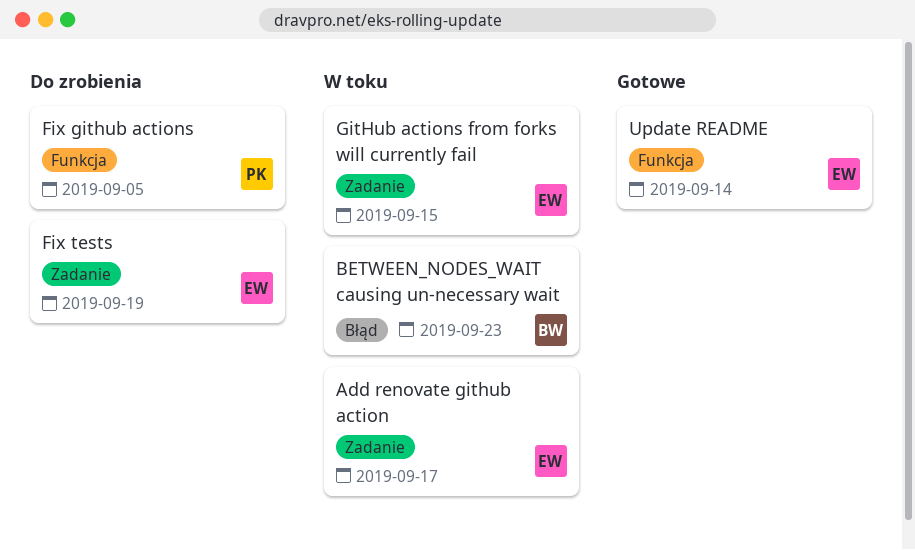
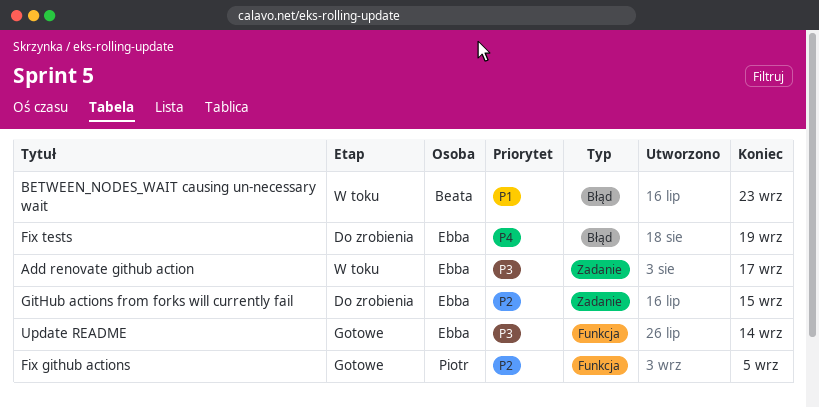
Fix github actions, status: Do zrobienia -> Gotowe
Fix tests, label: Zadanie -> Błąd
GitHub actions from forks will currently fail, status: W toku -> Do zrobienia

